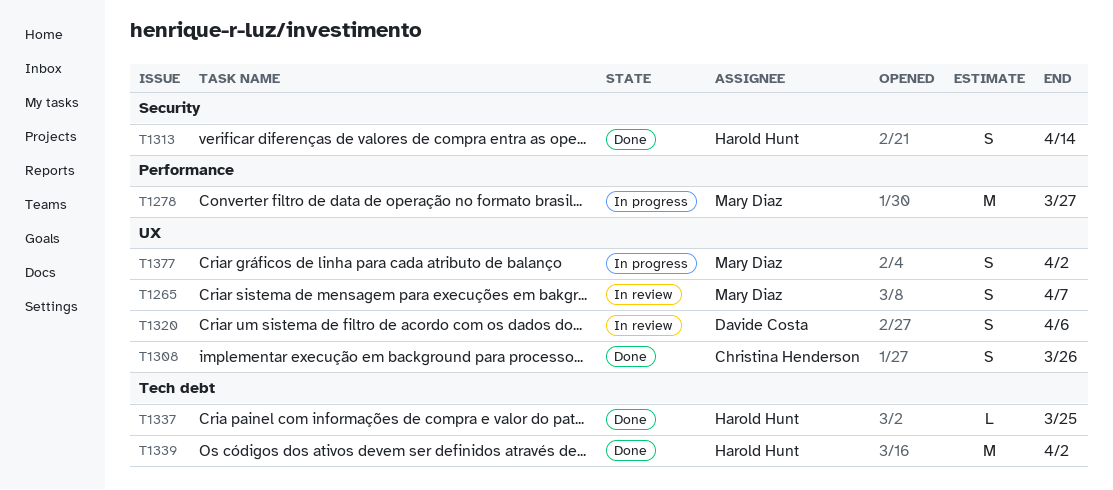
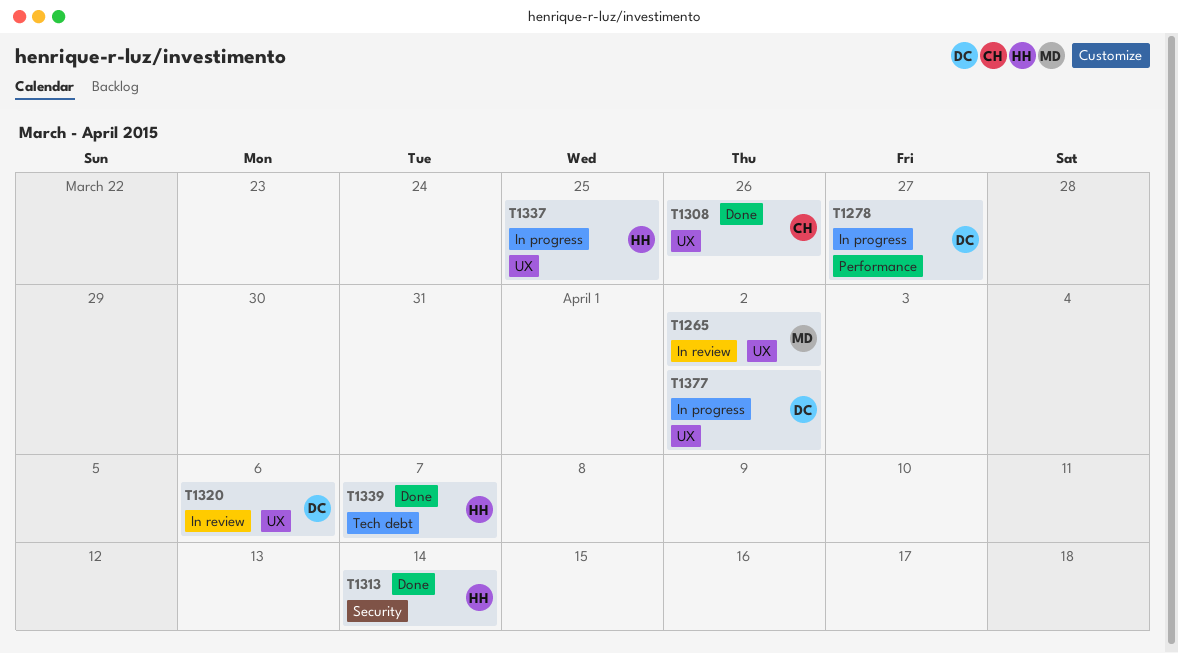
T1265, due: Apr 7 -> Apr 2
T1278, owner: Mary Diaz -> Davide Costa
T1337, status: Done -> In progress
T1337, label: Tech debt -> UX
T1339, due: Apr 2 -> Apr 7
T1377, owner: Mary Diaz -> Davide Costa

